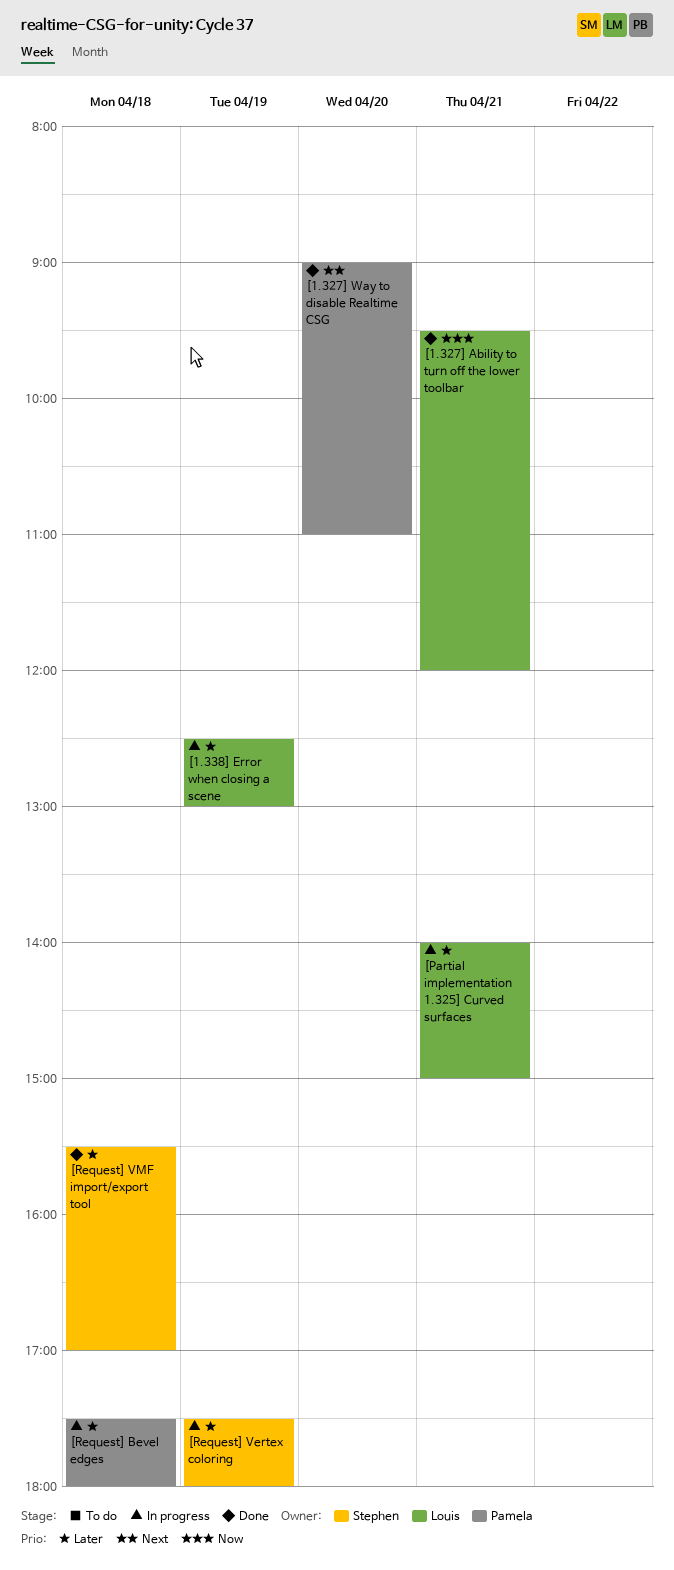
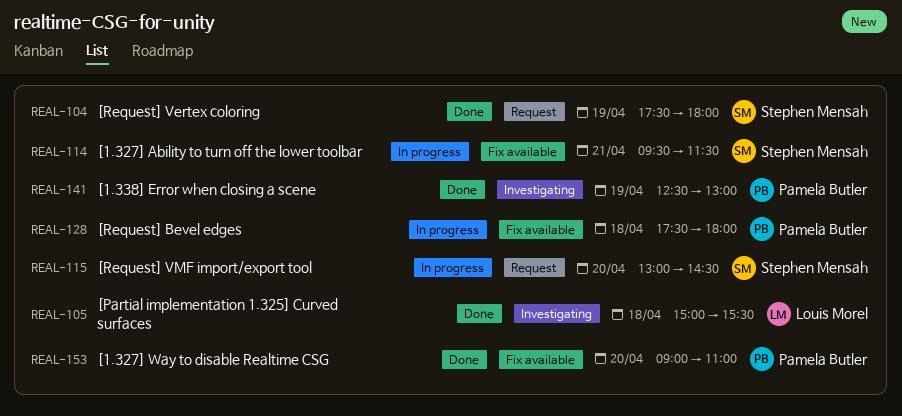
[1.327] Ability to turn off the lower toolbar, status: Done -> In progress
[1.327] Ability to turn off the lower toolbar, owner: Louis Morel -> Stephen Mensah
[1.327] Ability to turn off the lower toolbar, ends: 12:00 -> 11:30
[1.338] Error when closing a scene, status: In progress -> Done
[1.338] Error when closing a scene, owner: Louis Morel -> Pamela Butler
[Partial implementation 1.325] Curved surfaces, status: In progress -> Done
[Partial implementation 1.325] Curved surfaces, day: Apr 21 -> Apr 18
[Partial implementation 1.325] Curved surfaces, begins: 14:00 -> 15:00
[Partial implementation 1.325] Curved surfaces, ends: 15:00 -> 15:30
[Request] Vertex coloring, status: In progress -> Done
[Request] VMF import/export tool, status: Done -> In progress
[Request] VMF import/export tool, day: Apr 18 -> Apr 20
[Request] VMF import/export tool, begins: 15:30 -> 13:00
[Request] VMF import/export tool, ends: 17:00 -> 14:30

